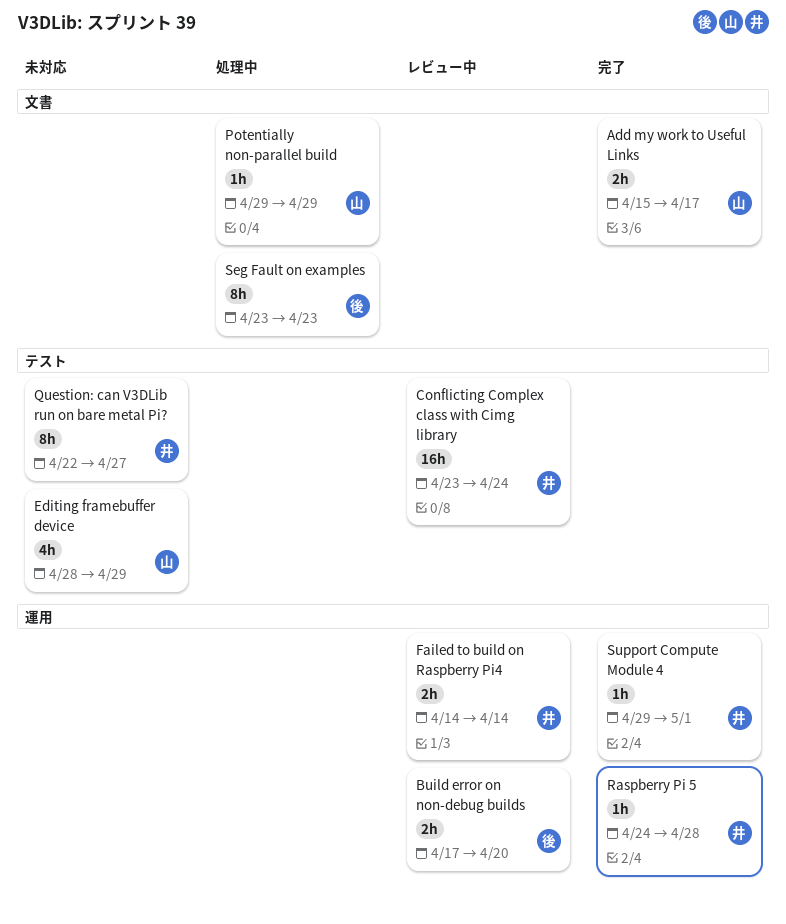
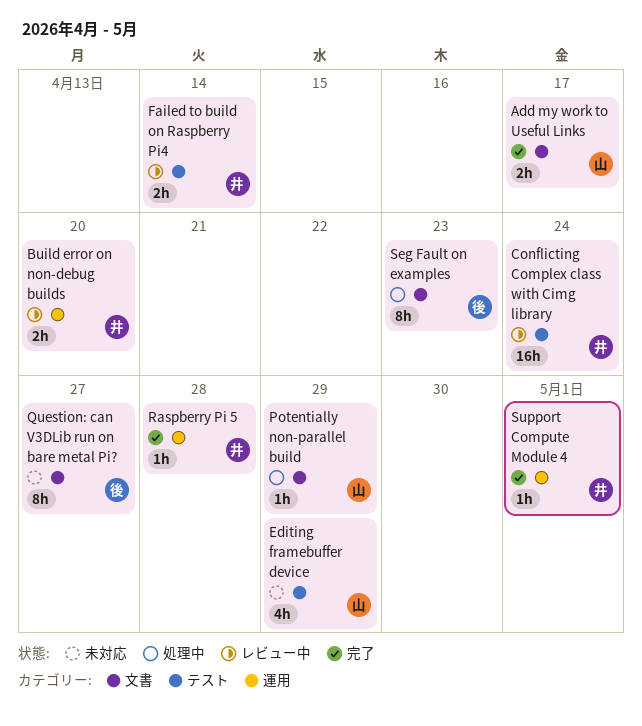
Build error on non-debug builds, owner: 後 -> 井
Failed to build on Raspberry Pi4, label: 運用 -> テスト
Question: can V3DLib run on bare metal Pi?, owner: 井 -> 後
Question: can V3DLib run on bare metal Pi?, label: テスト -> 文書

